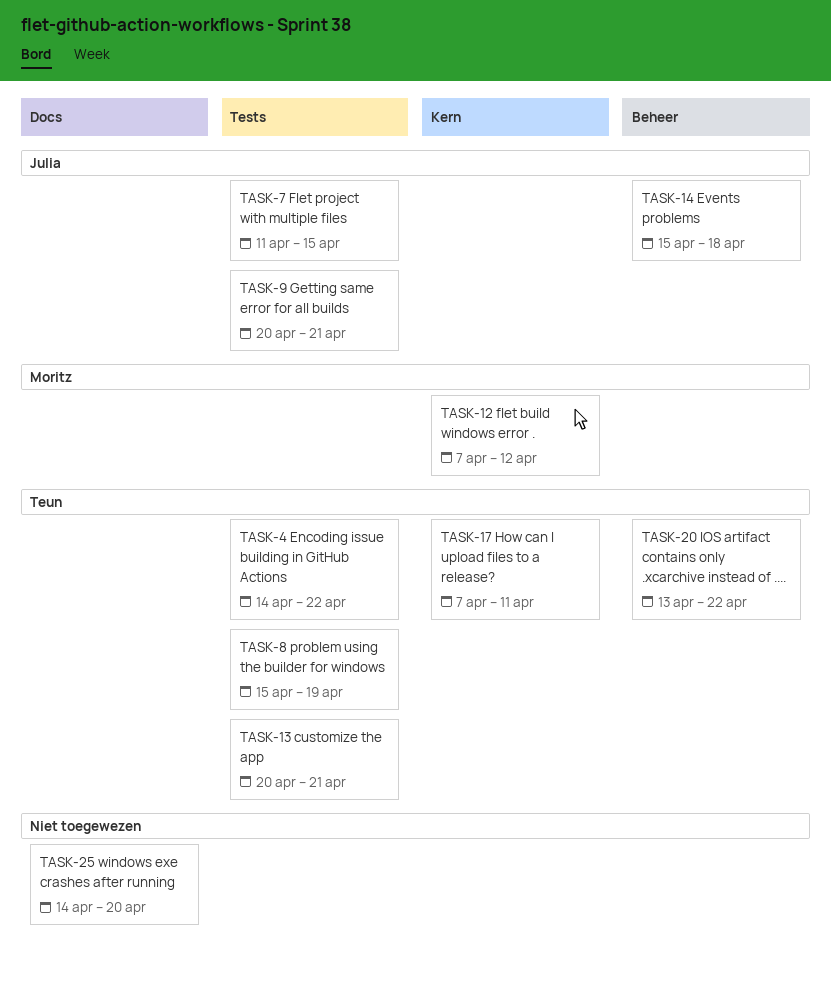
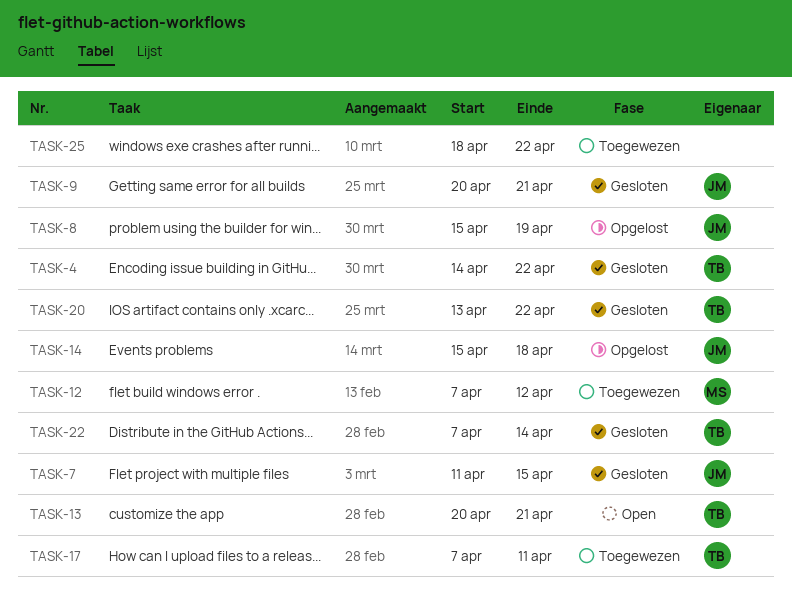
TASK-8, owner: Teun -> Julia
TASK-22: none -> present
TASK-25, start: Apr 14 -> Apr 18
TASK-25, due: Apr 20 -> Apr 22

